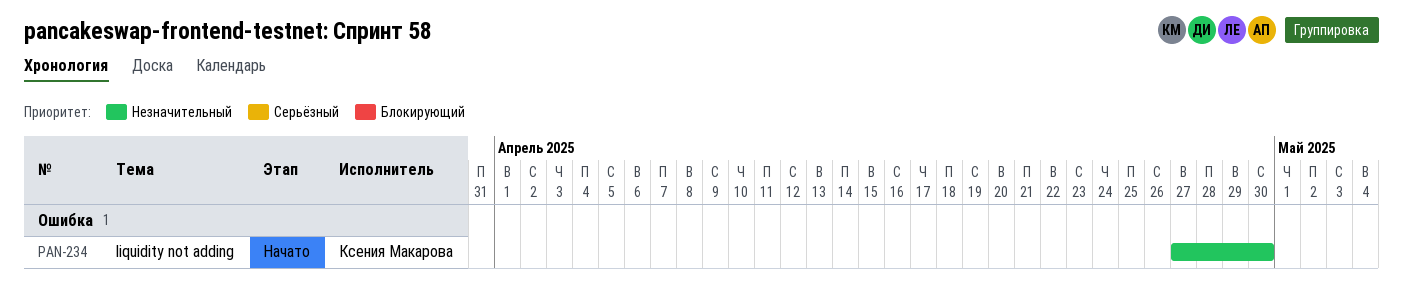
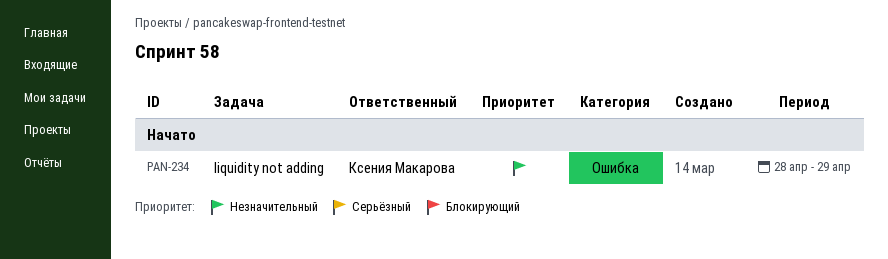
PAN-234, start: Apr 27 -> Apr 28
PAN-234, due: Apr 30 -> Apr 29

